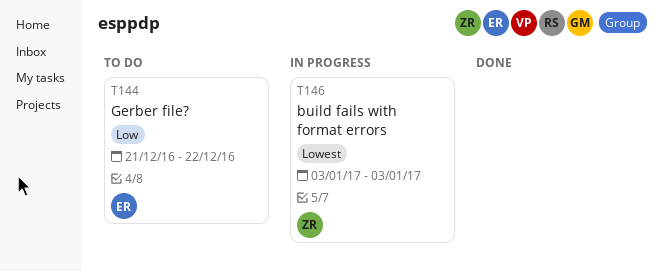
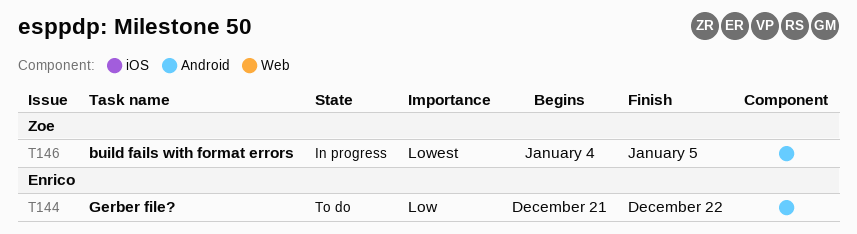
T146, start: Jan 3 -> Jan 4
T146, due: Jan 3 -> Jan 5

